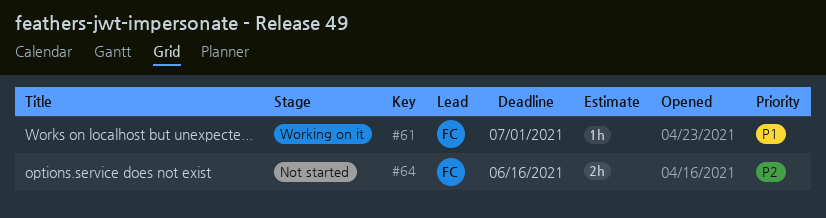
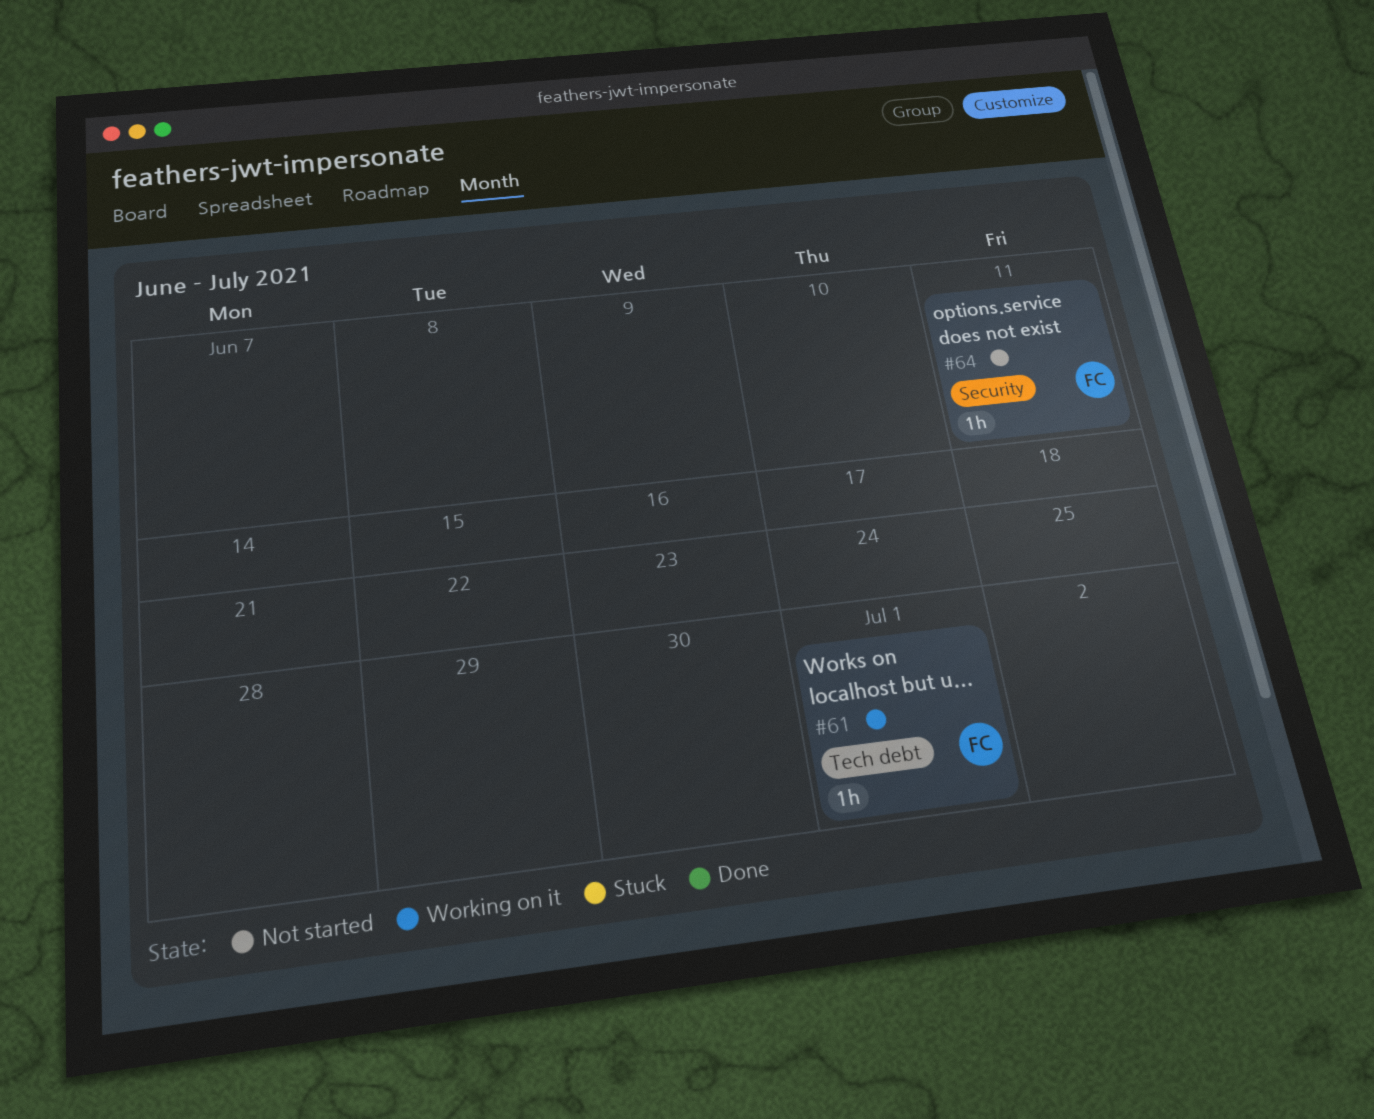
#64, estimate: 2h -> 1h
#64, due: Jun 16 -> Jun 11

